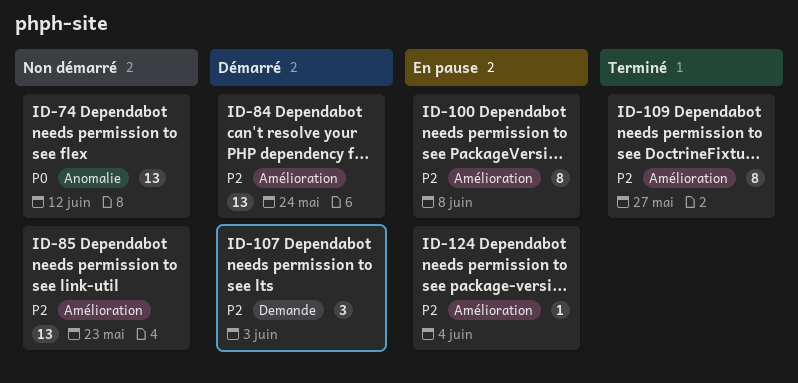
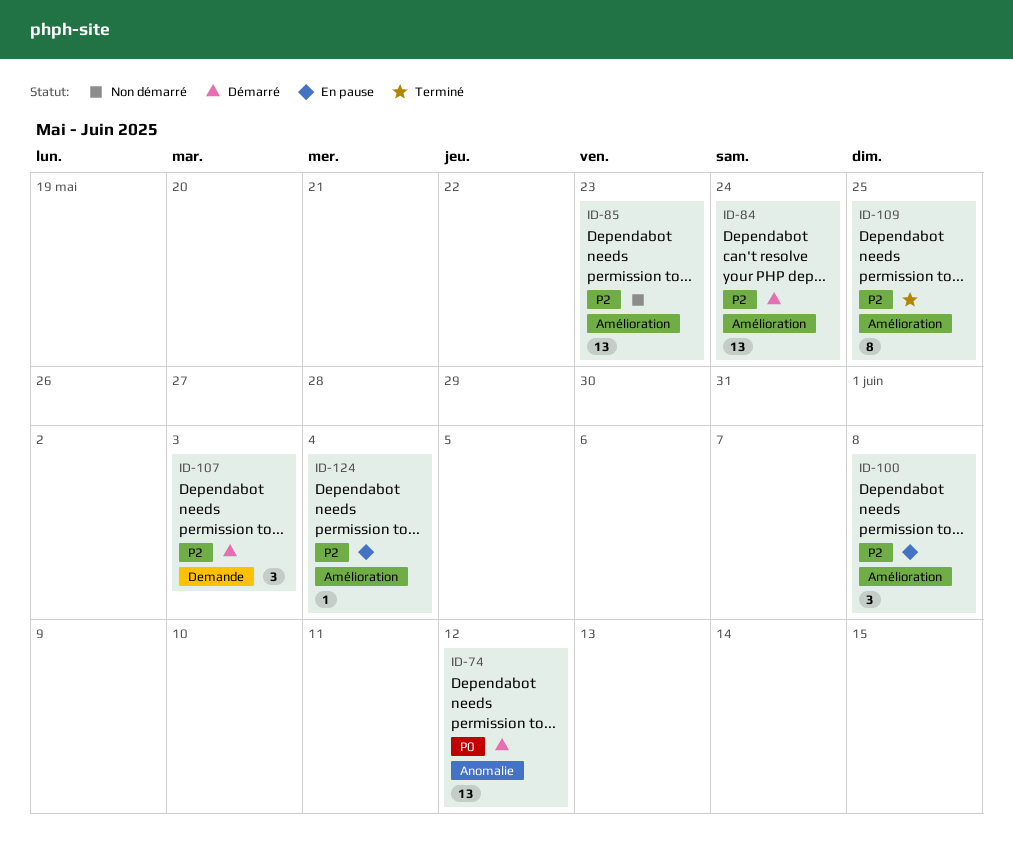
ID-74, status: Non démarré -> Démarré
ID-100, estimate: 8 -> 3
ID-109, due: May 27 -> May 25

